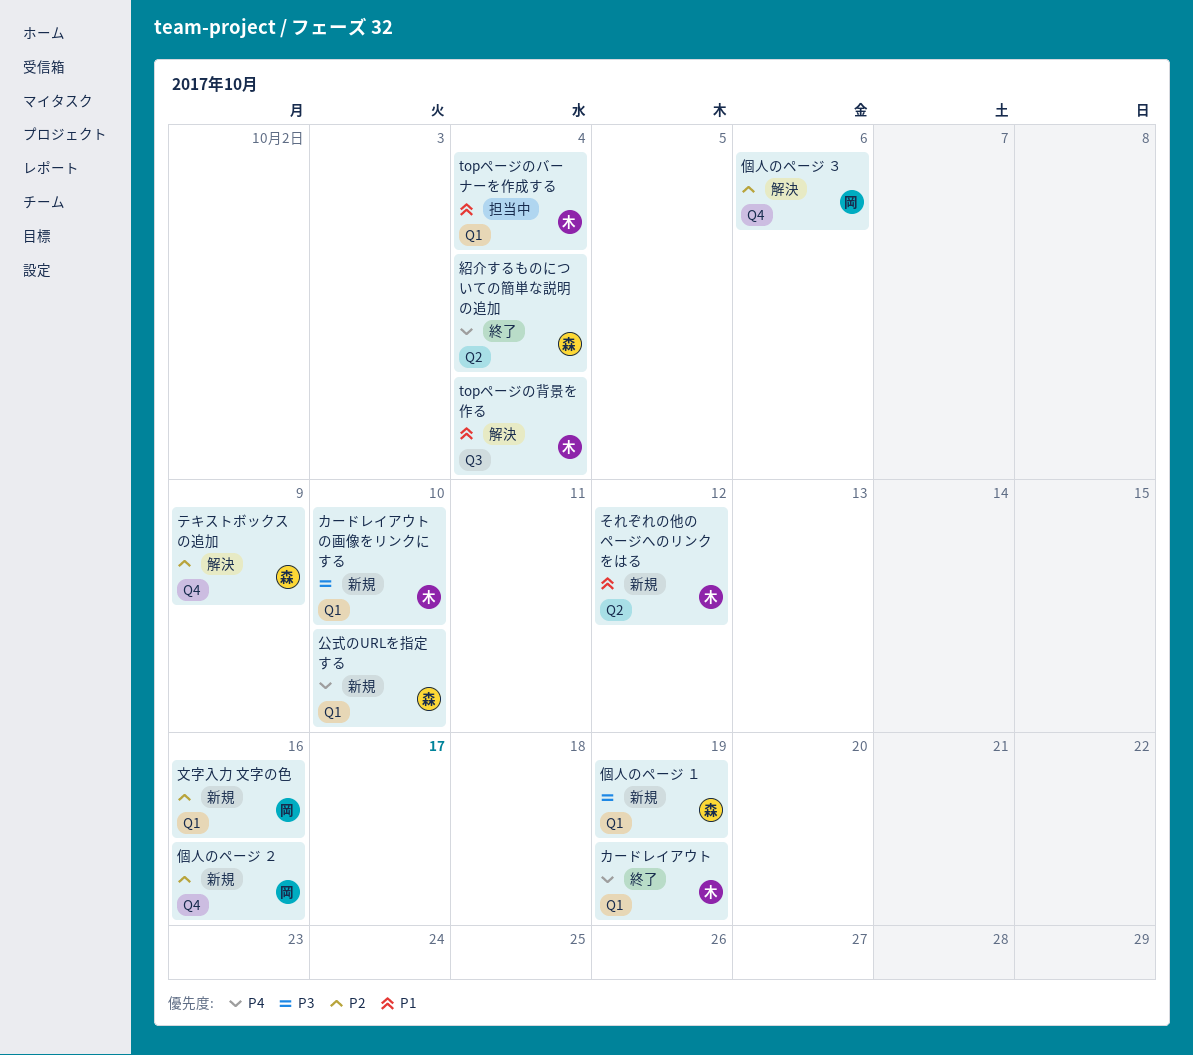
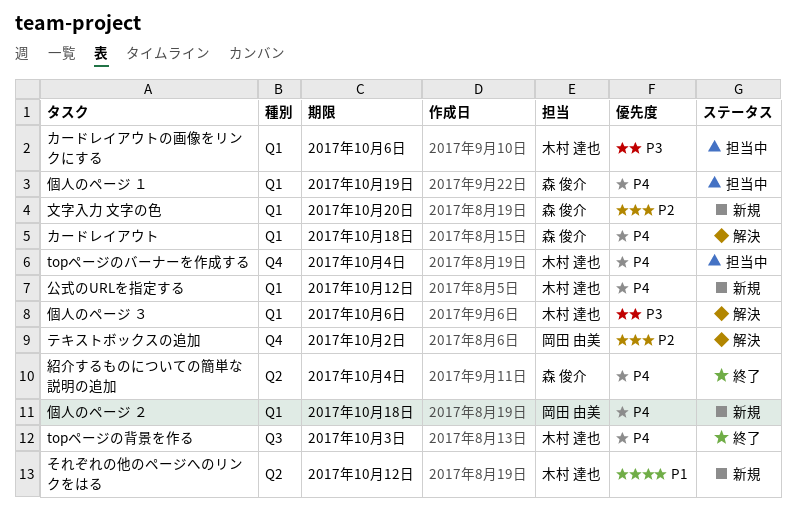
topページのバーナーを作成する, priority: P1 -> P4
topページのバーナーを作成する, label: Q1 -> Q4
topページの背景を作る, status: 解決 -> 終了
topページの背景を作る, priority: P1 -> P4
topページの背景を作る, due: Oct 4 -> Oct 3
カードレイアウト, status: 終了 -> 解決
カードレイアウト, owner: 木村 達也 -> 森 俊介
カードレイアウト, due: Oct 19 -> Oct 18
カードレイアウトの画像をリンクにする, status: 新規 -> 担当中
カードレイアウトの画像をリンクにする, due: Oct 10 -> Oct 6
テキストボックスの追加, owner: 森 俊介 -> 岡田 由美
テキストボックスの追加, due: Oct 9 -> Oct 2
個人のページ １, status: 新規 -> 担当中
個人のページ １, priority: P3 -> P4
個人のページ ２, priority: P2 -> P4
個人のページ ２, label: Q4 -> Q1
個人のページ ２, due: Oct 16 -> Oct 18
個人のページ ３, owner: 岡田 由美 -> 木村 達也
個人のページ ３, priority: P2 -> P3
個人のページ ３, label: Q4 -> Q1
公式のURLを指定する, owner: 森 俊介 -> 木村 達也
公式のURLを指定する, due: Oct 10 -> Oct 12
文字入力 文字の色, owner: 岡田 由美 -> 森 俊介
文字入力 文字の色, due: Oct 16 -> Oct 20

